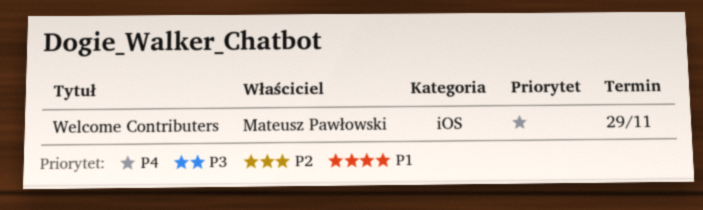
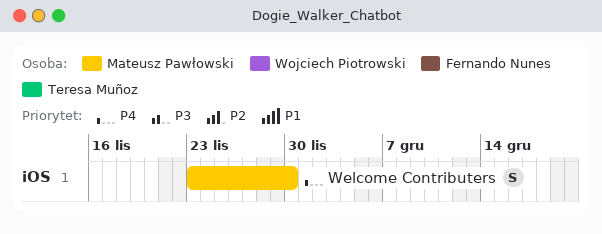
Welcome Contributers, due: Nov 29 -> Nov 30

